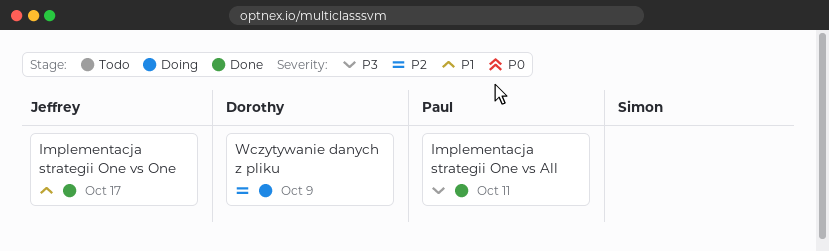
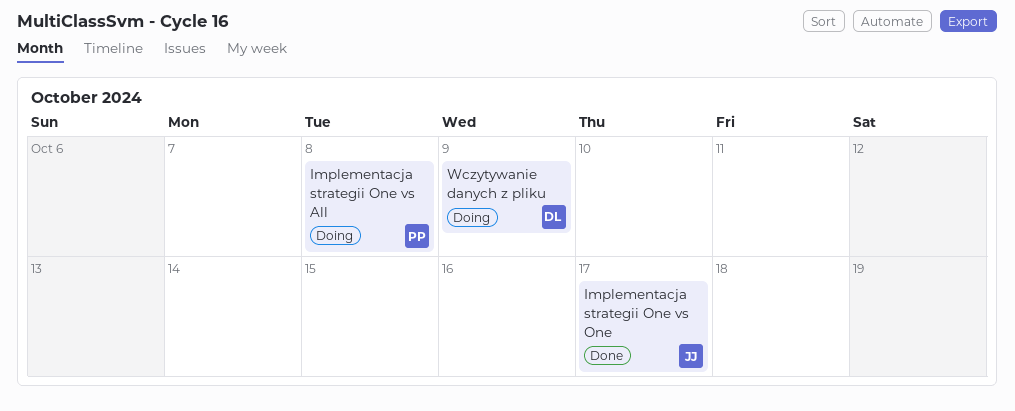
Implementacja strategii One vs All, status: Done -> Doing
Implementacja strategii One vs All, due: Oct 11 -> Oct 8

